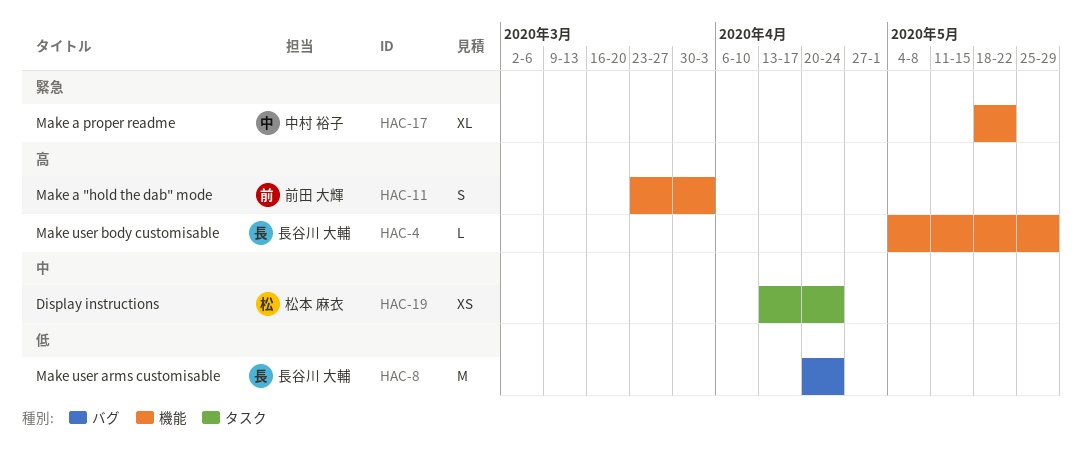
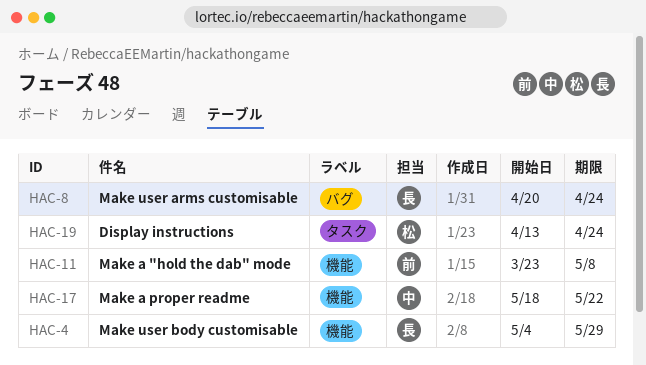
HAC-11, due: Apr 3 -> May 8

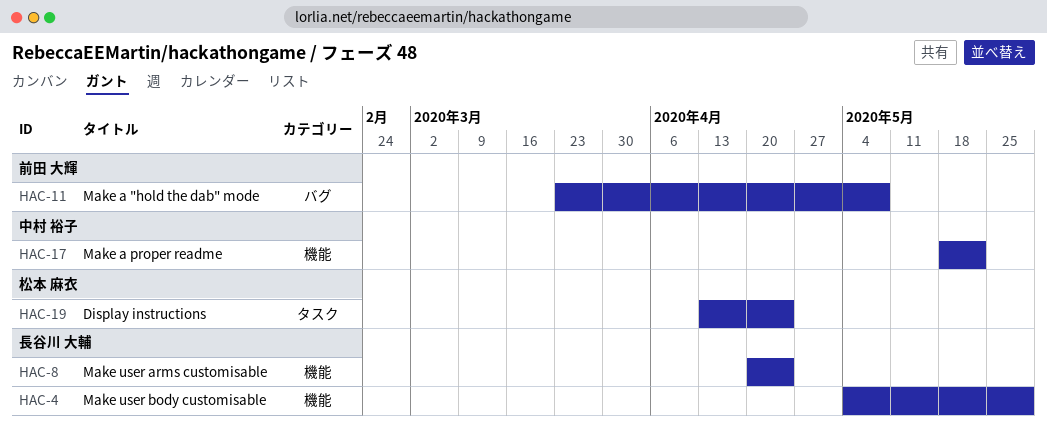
HAC-8, label: バグ -> 機能
HAC-11, label: 機能 -> バグ

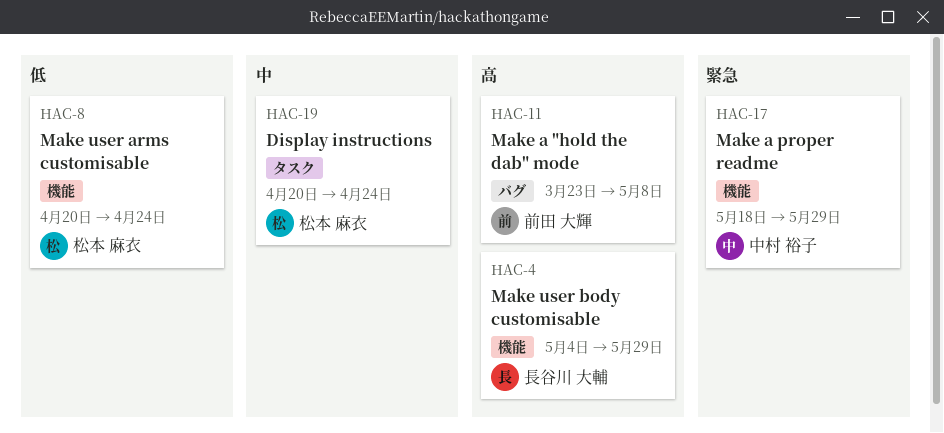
HAC-8, owner: 長谷川 大輔 -> 松本 麻衣
HAC-17, due: May 22 -> May 29
HAC-19, start: Apr 13 -> Apr 20

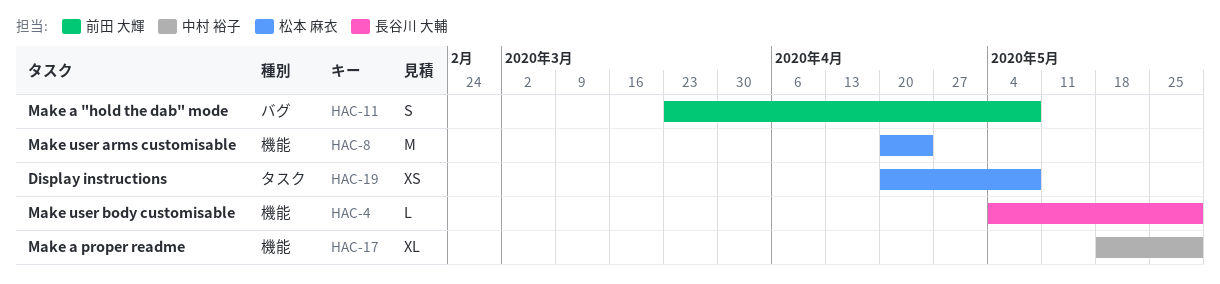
HAC-19, due: Apr 24 -> May 8

